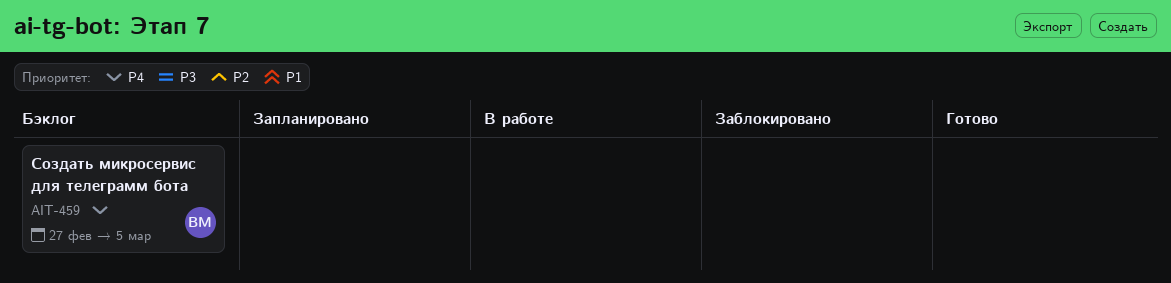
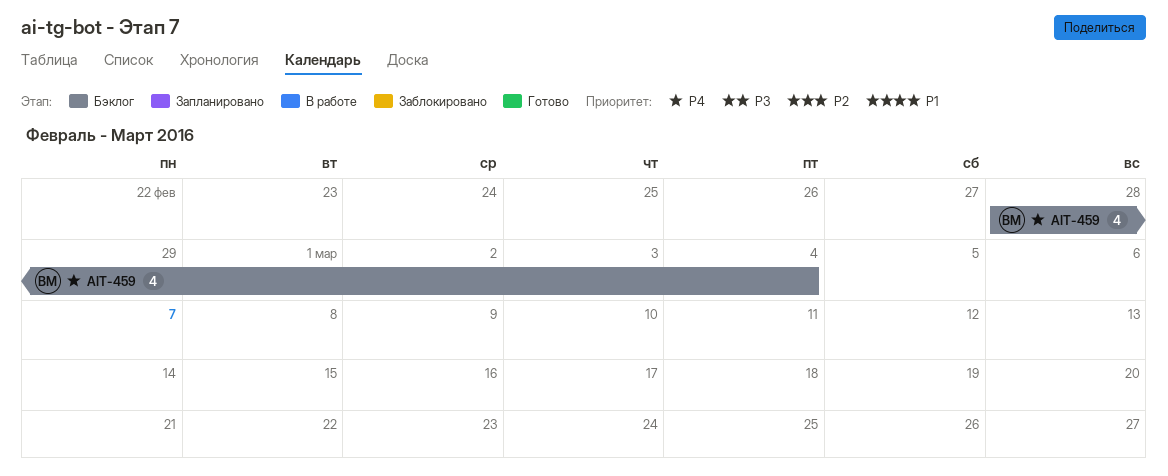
AIT-459, start: Feb 27 -> Feb 28
AIT-459, due: Mar 5 -> Mar 4

